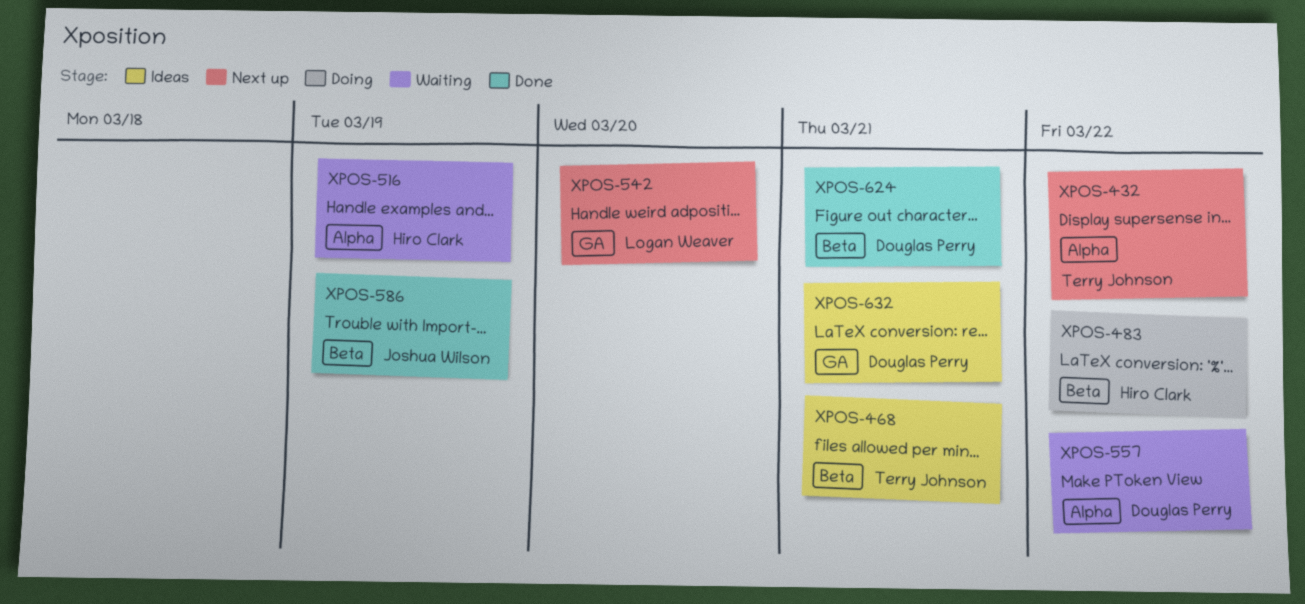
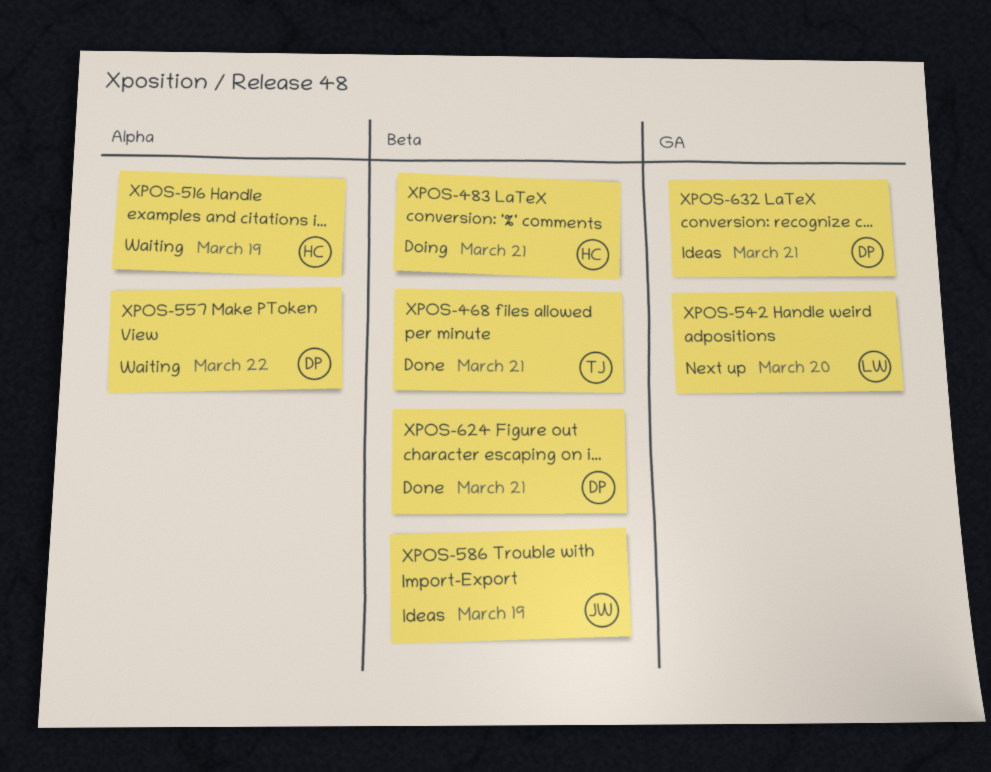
XPOS-432: present -> none
XPOS-468, status: Ideas -> Done
XPOS-483, due: Mar 22 -> Mar 21
XPOS-586, status: Done -> Ideas

